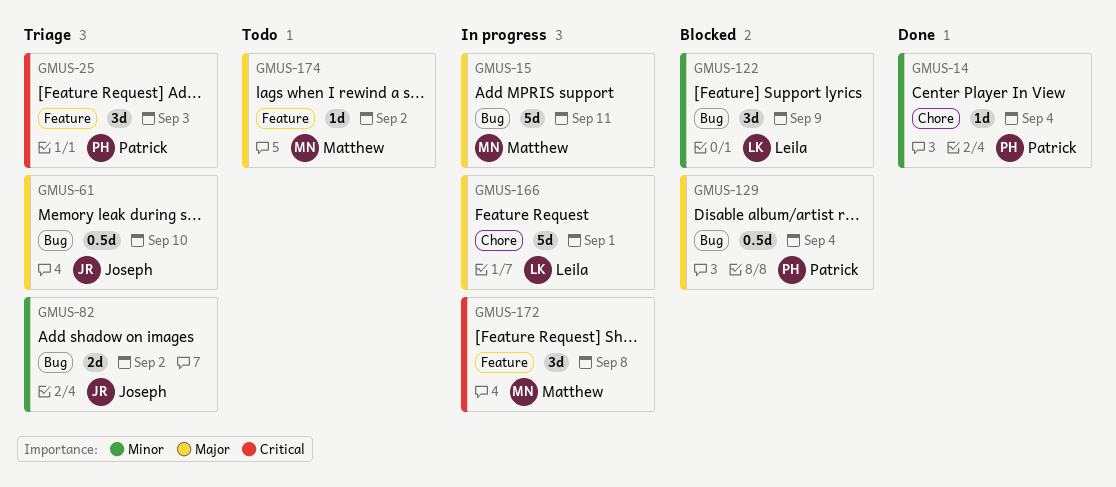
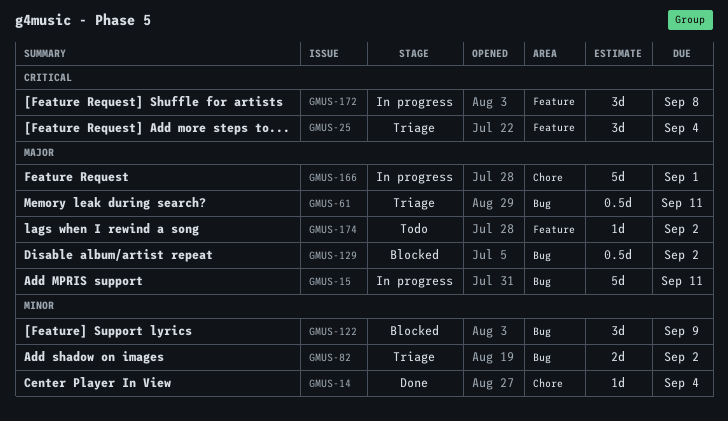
GMUS-25, due: Sep 3 -> Sep 4
GMUS-61, due: Sep 10 -> Sep 11
GMUS-129, due: Sep 4 -> Sep 2

